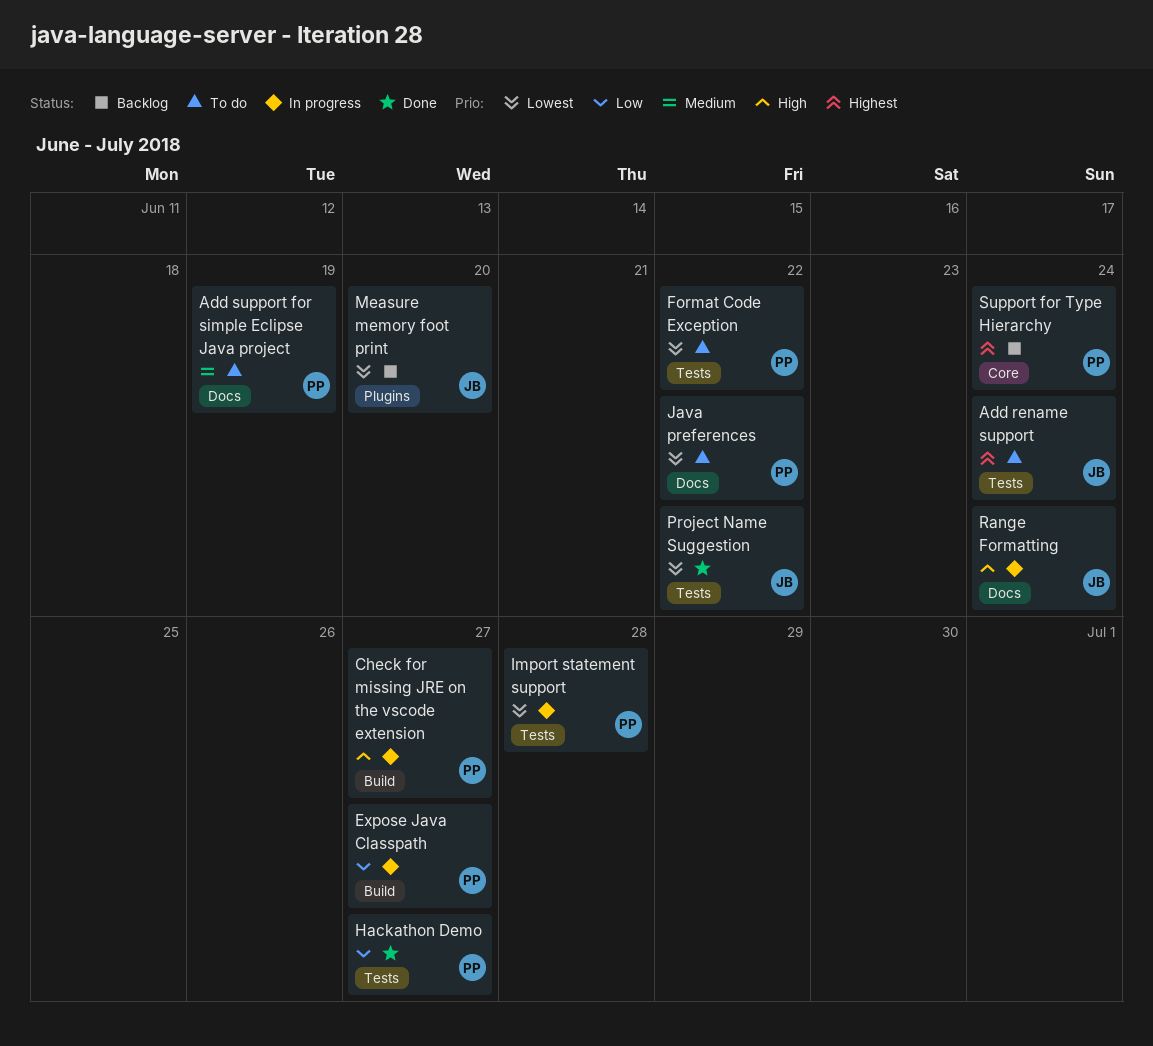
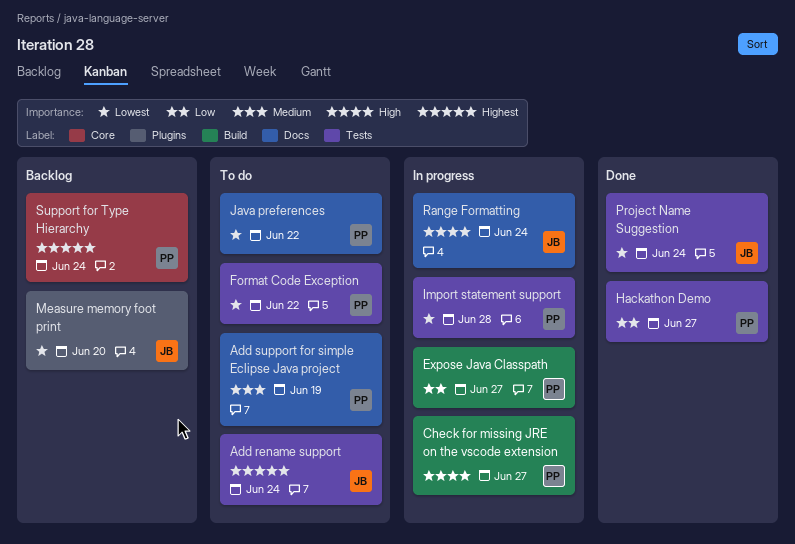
Project Name Suggestion, due: Jun 22 -> Jun 24

